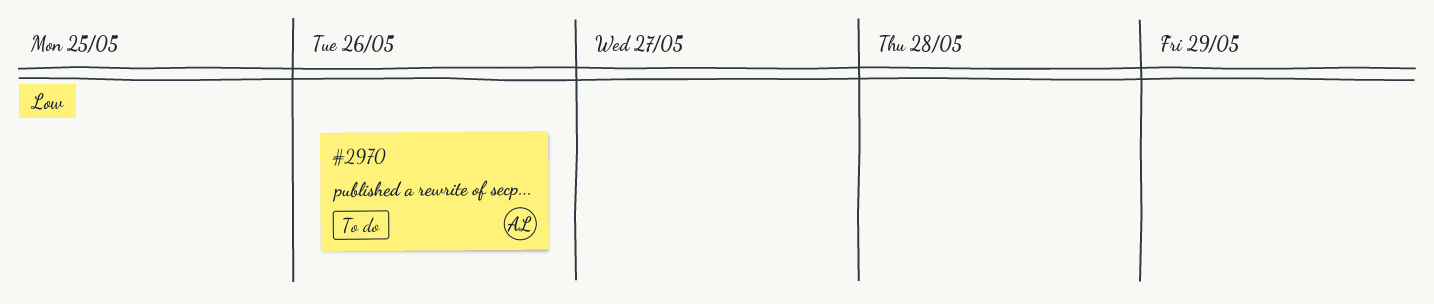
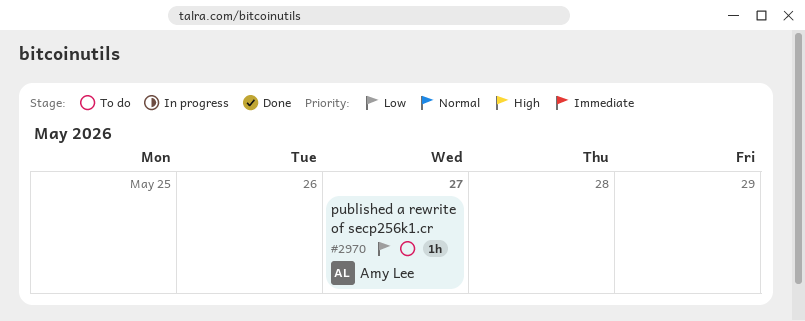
#2970, due: May 26 -> May 27

